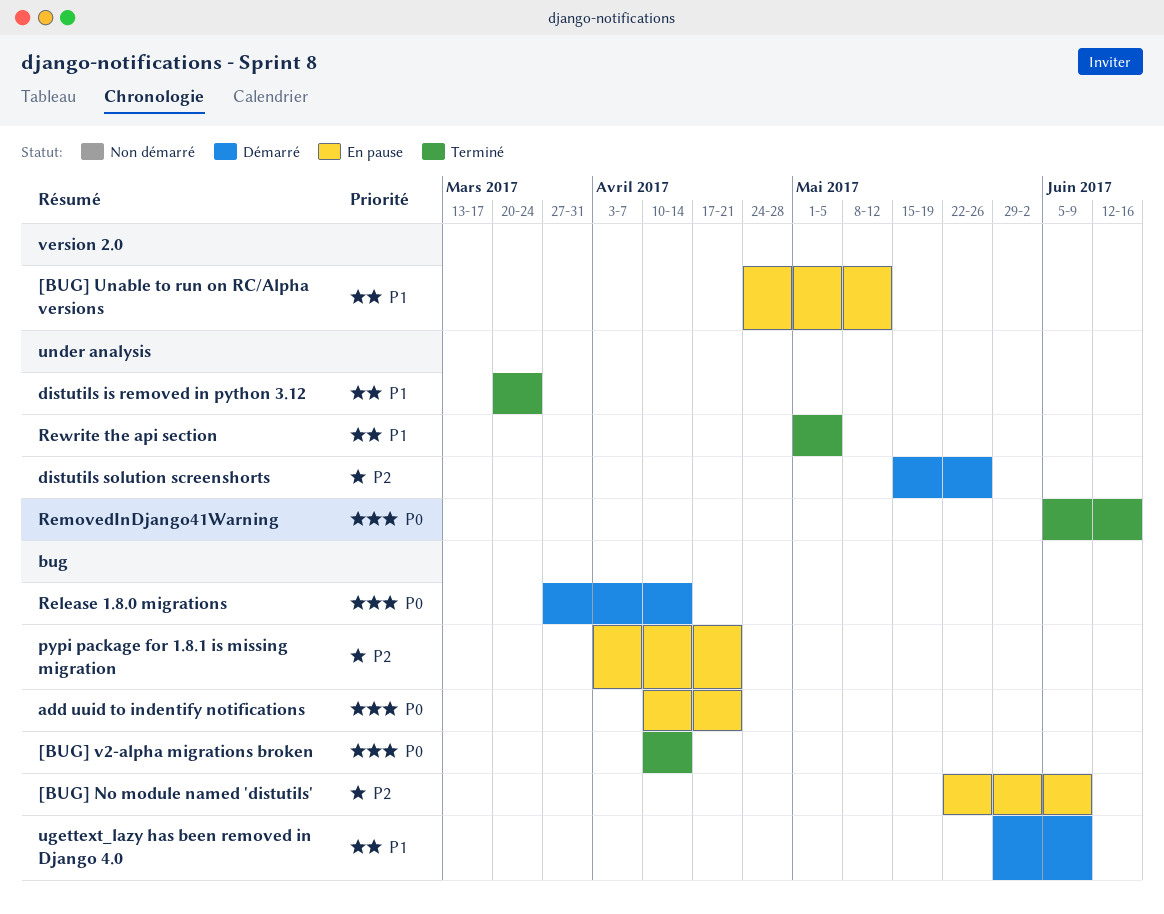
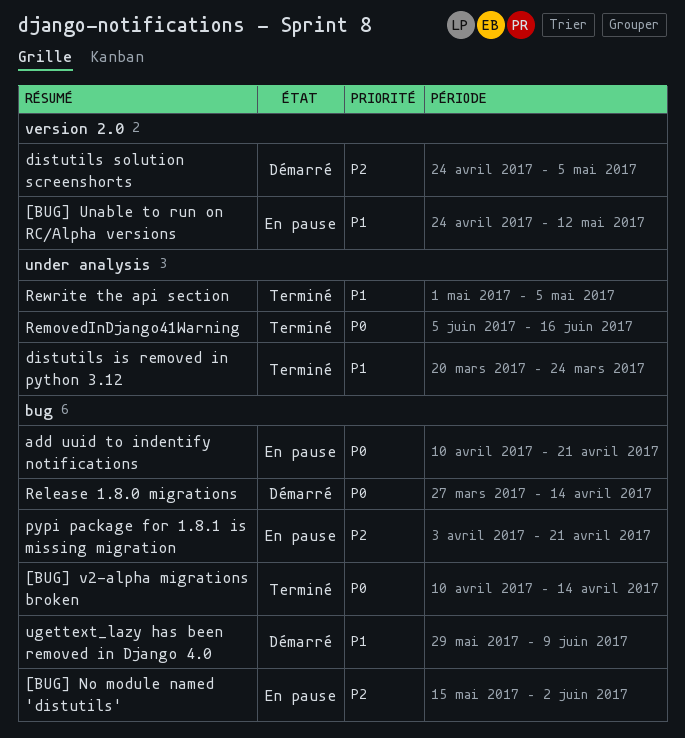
[BUG] No module named 'distutils', start: May 22 -> May 15
[BUG] No module named 'distutils', due: Jun 9 -> Jun 2
distutils solution screenshorts, label: under analysis -> version 2.0
distutils solution screenshorts, start: May 15 -> Apr 24
distutils solution screenshorts, due: May 26 -> May 5

